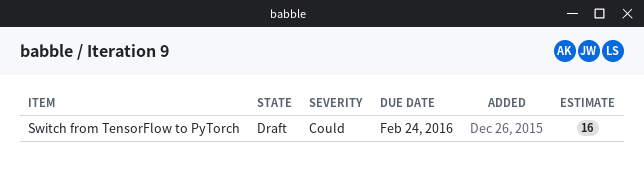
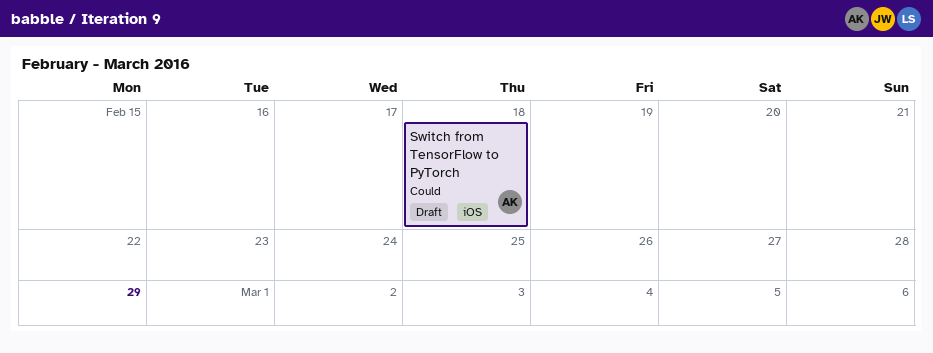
Switch from TensorFlow to PyTorch, due: Feb 24 -> Feb 18

